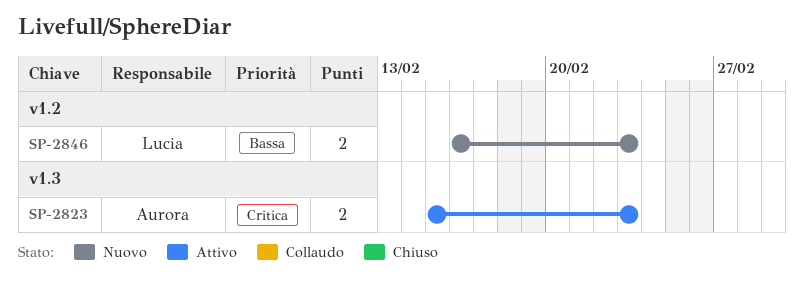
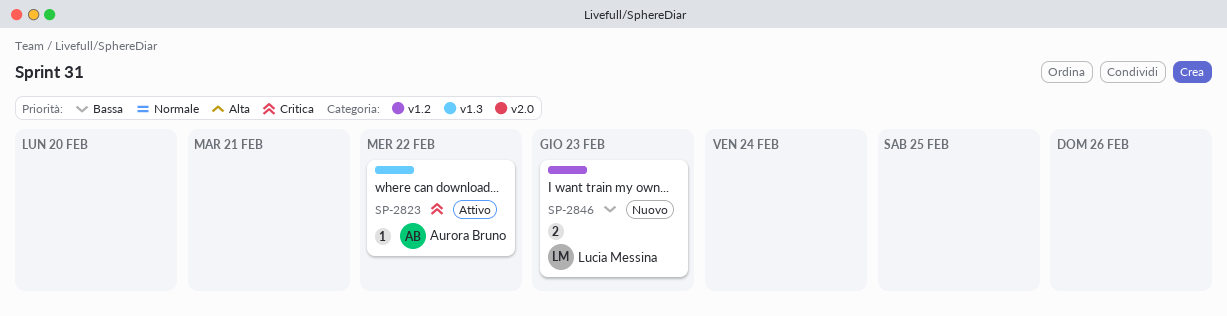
SP-2823, estimate: 2 -> 1
SP-2823, due: Feb 23 -> Feb 22

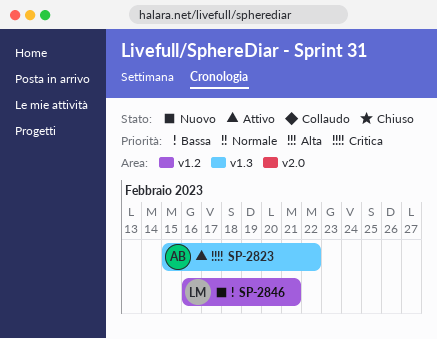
SP-2846, due: Feb 23 -> Feb 21

